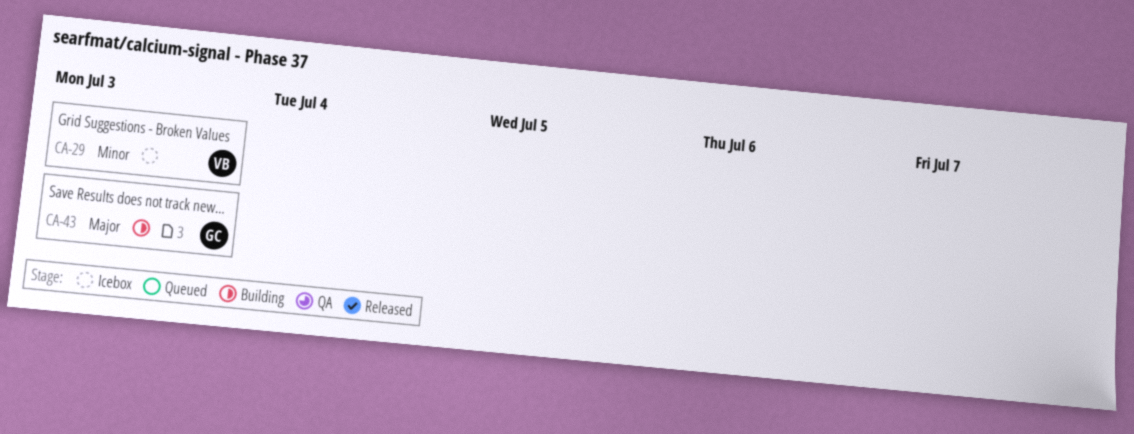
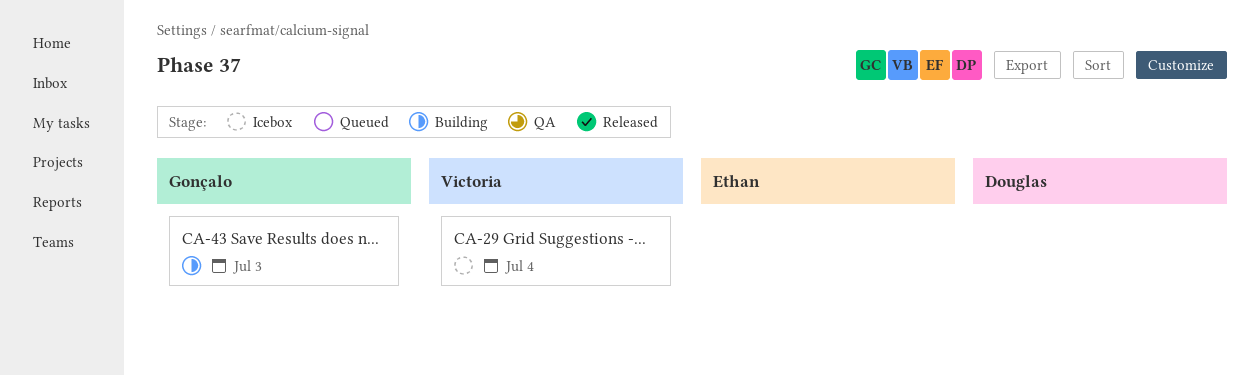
CA-29, due: Jul 3 -> Jul 4

